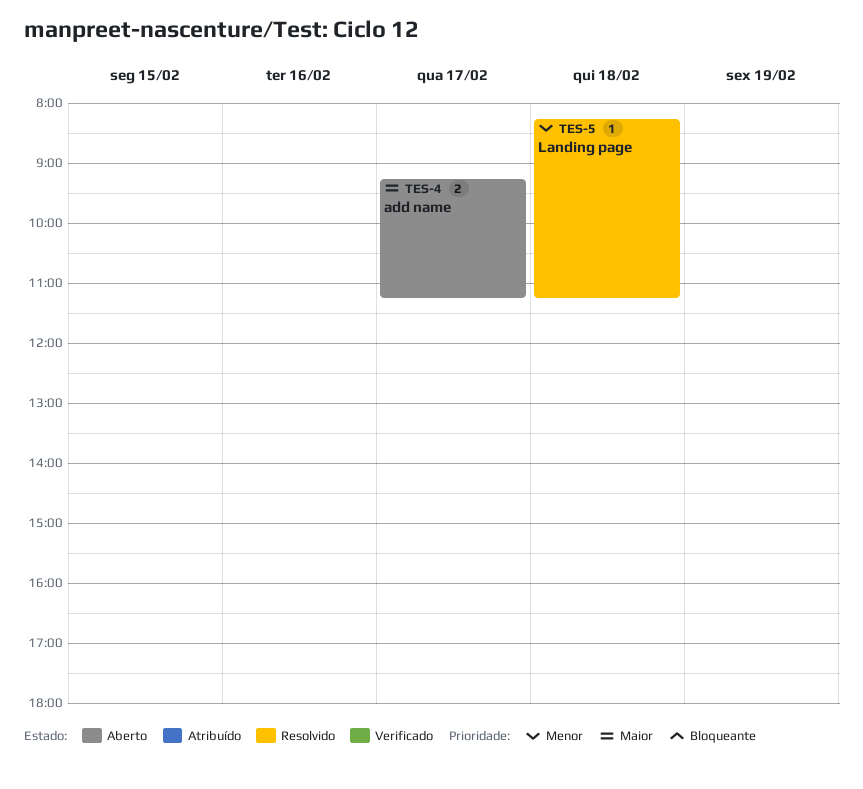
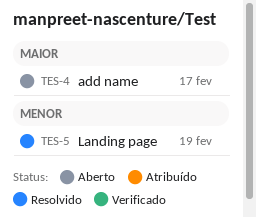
TES-5, day: Feb 18 -> Feb 19

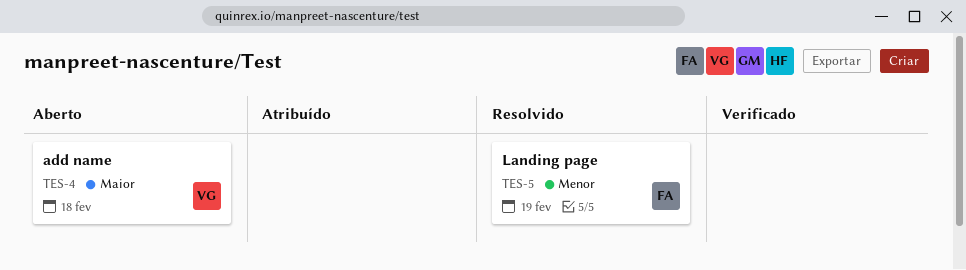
TES-4, day: Feb 17 -> Feb 18

